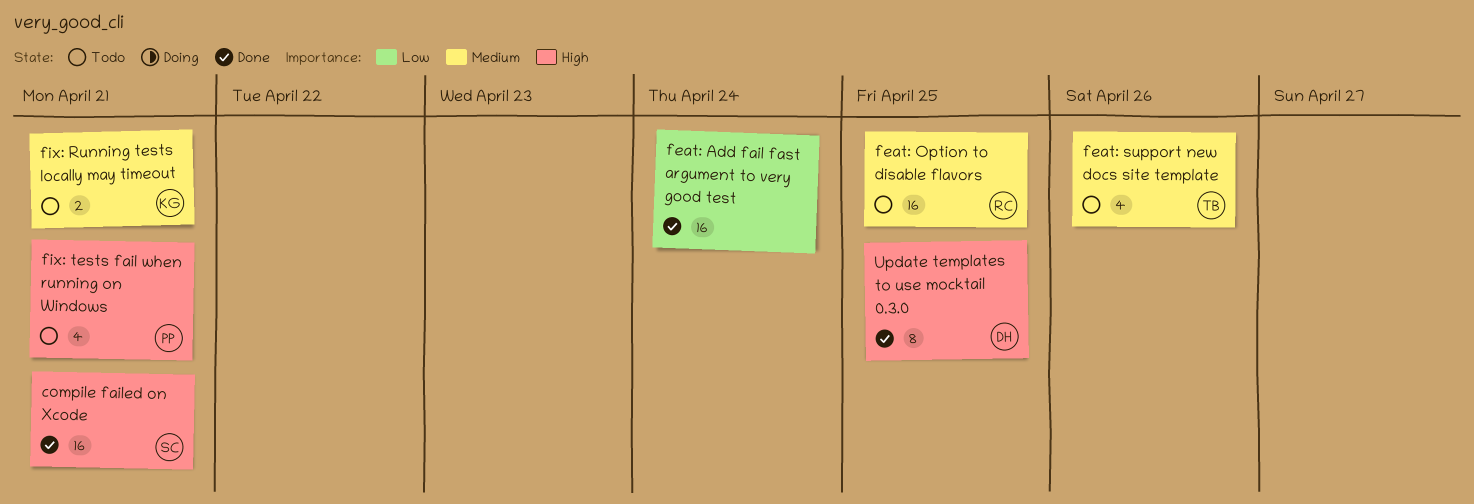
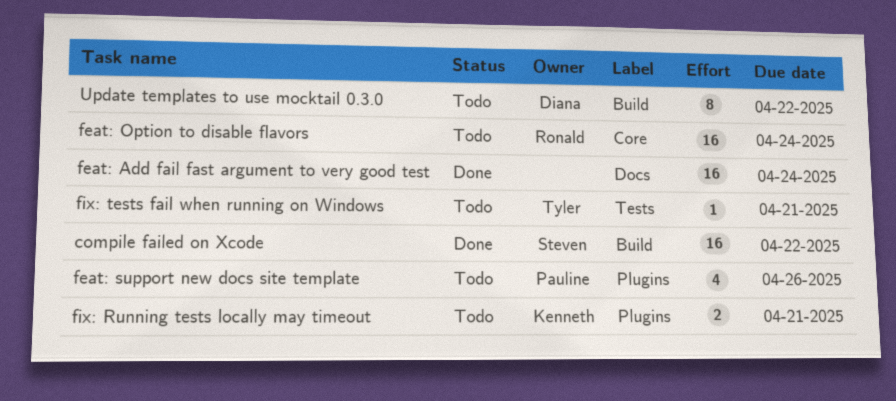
compile failed on Xcode, due: Apr 21 -> Apr 22
feat: Option to disable flavors, due: Apr 25 -> Apr 24
feat: support new docs site template, owner: Tyler -> Pauline
fix: tests fail when running on Windows, owner: Pauline -> Tyler
fix: tests fail when running on Windows, estimate: 4 -> 1
Update templates to use mocktail 0.3.0, status: Done -> Todo
Update templates to use mocktail 0.3.0, due: Apr 25 -> Apr 22

